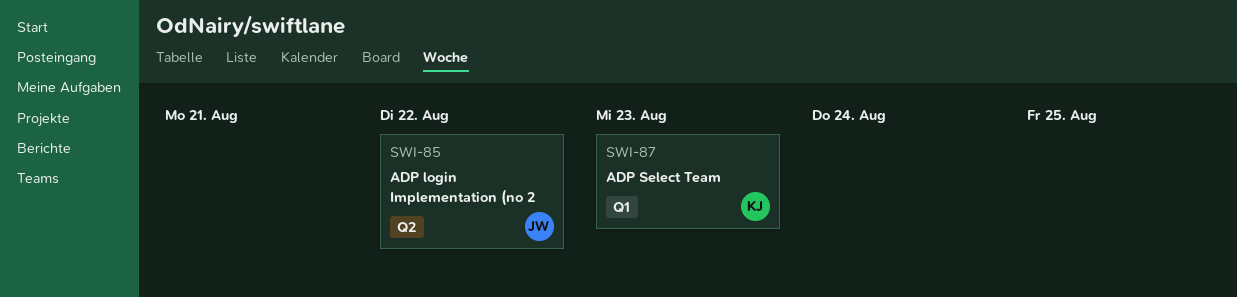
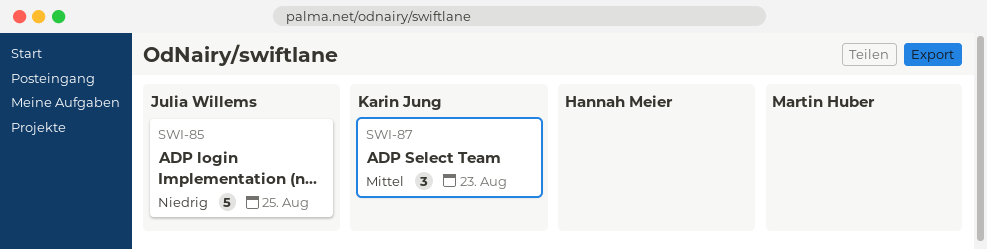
SWI-85, due: Aug 22 -> Aug 25

